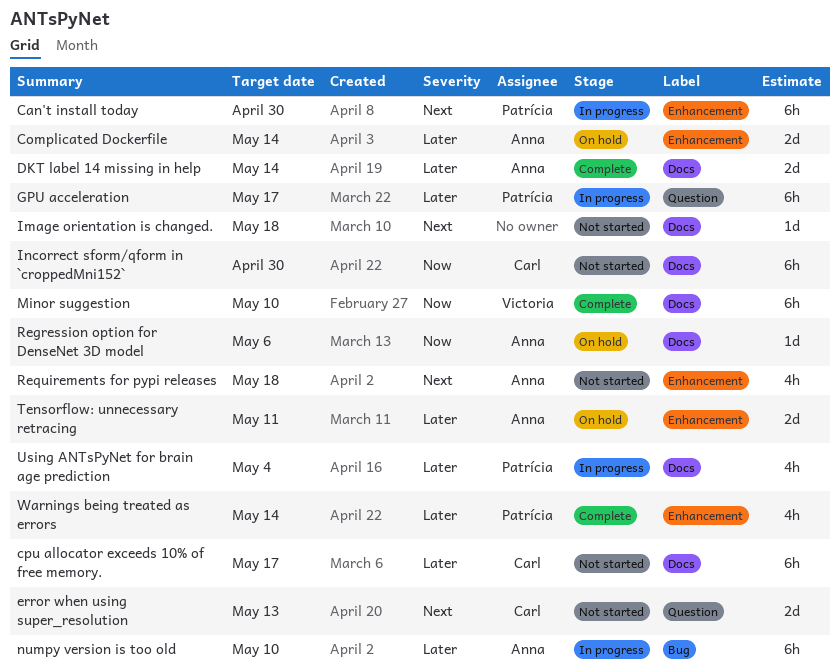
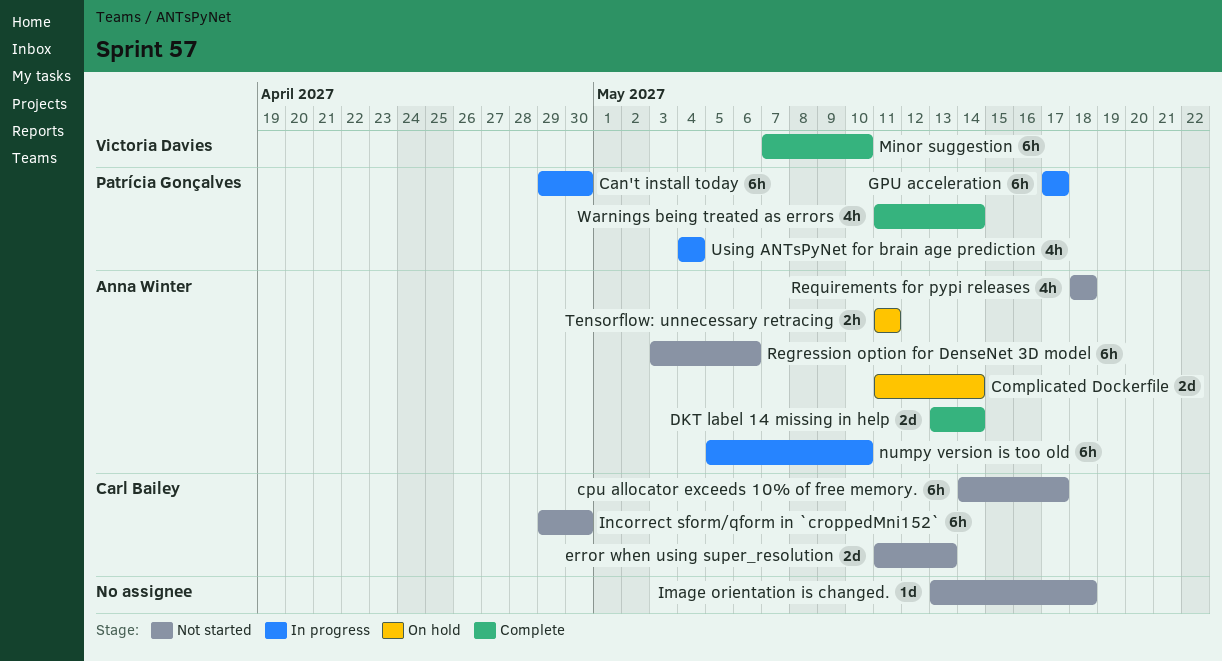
Regression option for DenseNet 3D model, status: On hold -> Not started
Regression option for DenseNet 3D model, estimate: 1d -> 6h
Tensorflow: unnecessary retracing, estimate: 2d -> 2h

